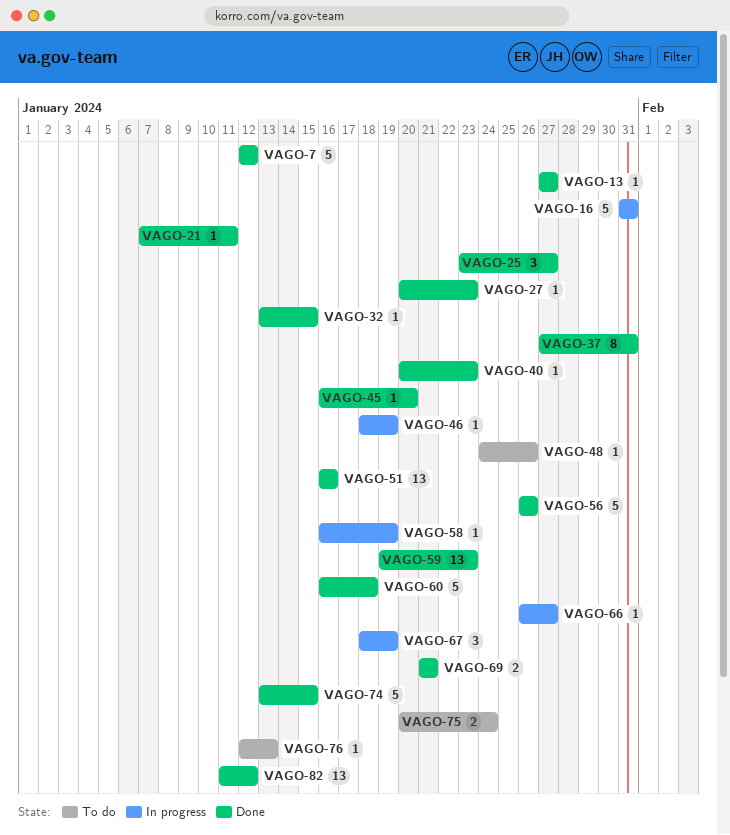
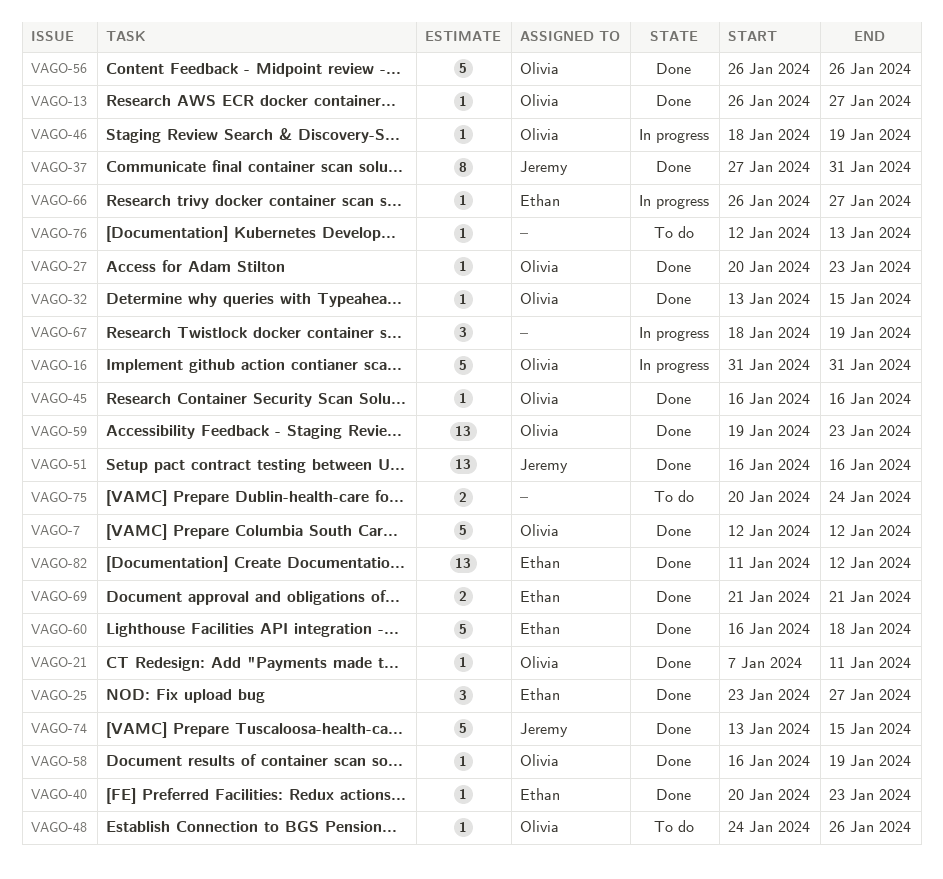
VAGO-13, start: Jan 27 -> Jan 26
VAGO-45, due: Jan 20 -> Jan 16
VAGO-58, status: In progress -> Done

